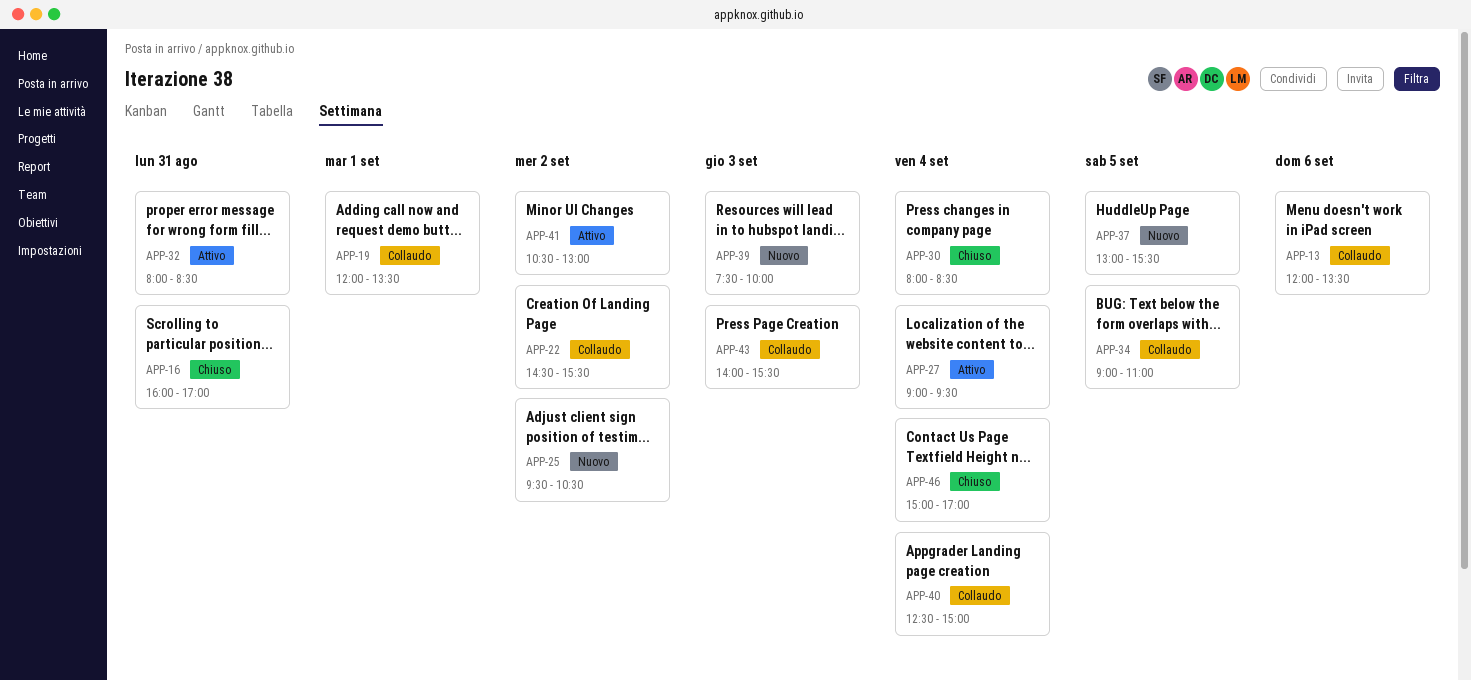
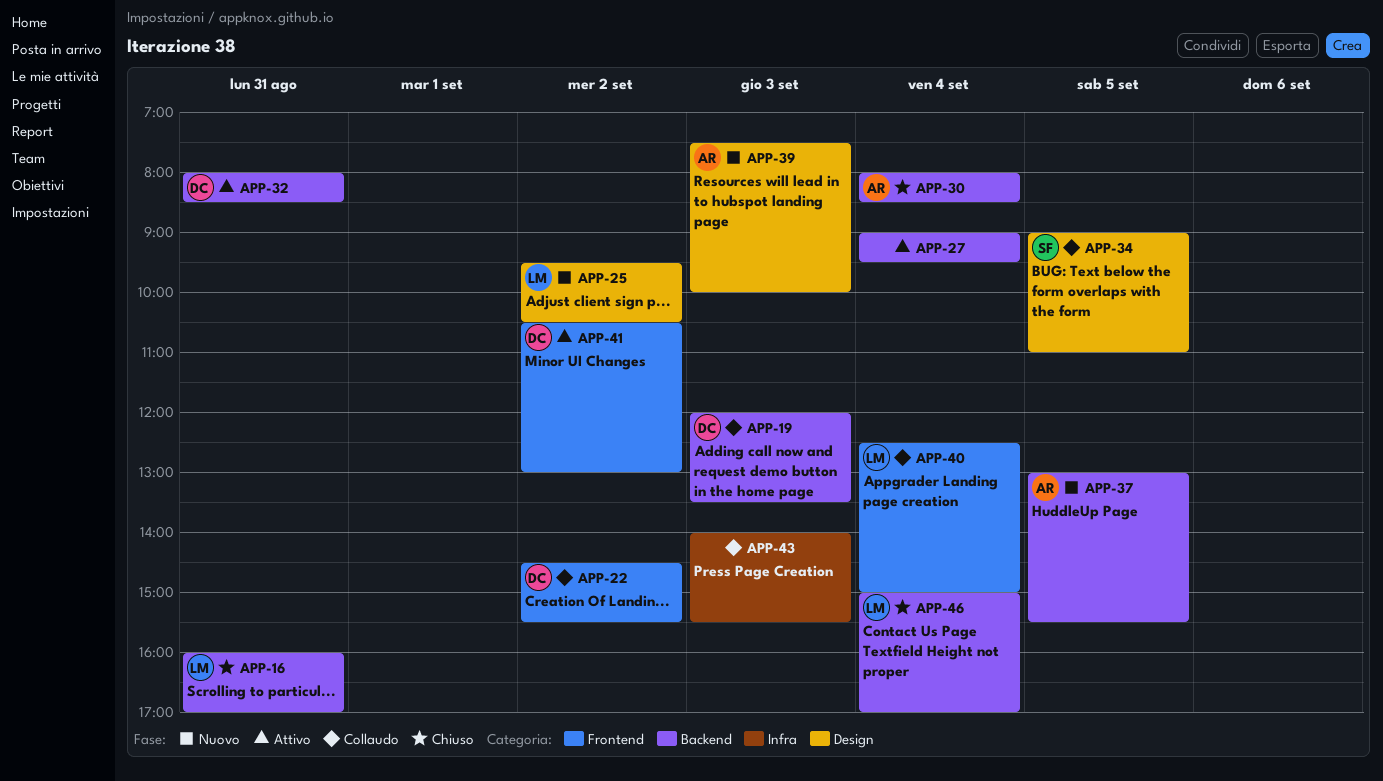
APP-13: present -> none
APP-19, day: Sep 1 -> Sep 3

